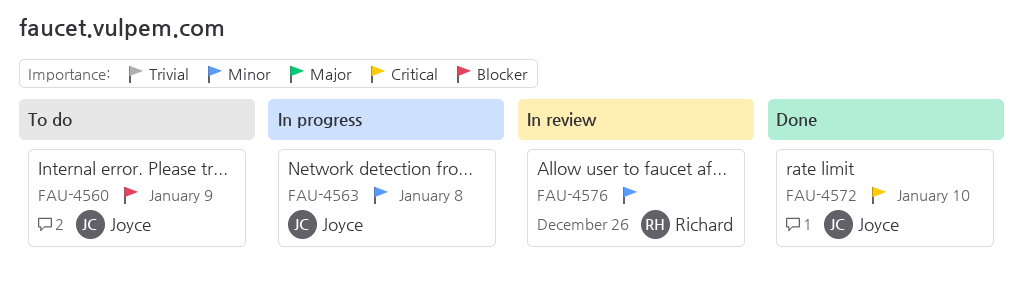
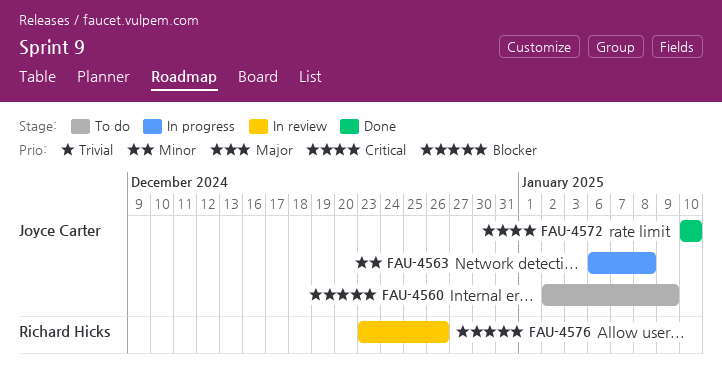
FAU-4576, priority: Minor -> Blocker

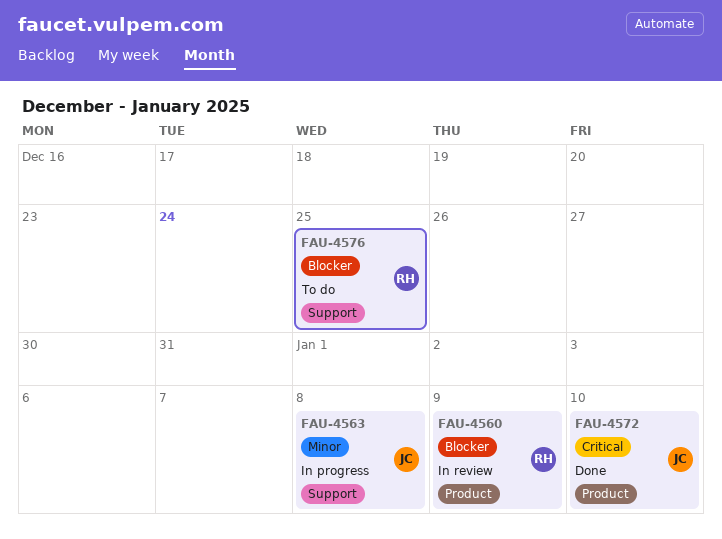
FAU-4560, status: To do -> In review
FAU-4560, owner: Joyce Carter -> Richard Hicks
FAU-4576, status: In review -> To do
FAU-4576, due: Dec 26 -> Dec 25

